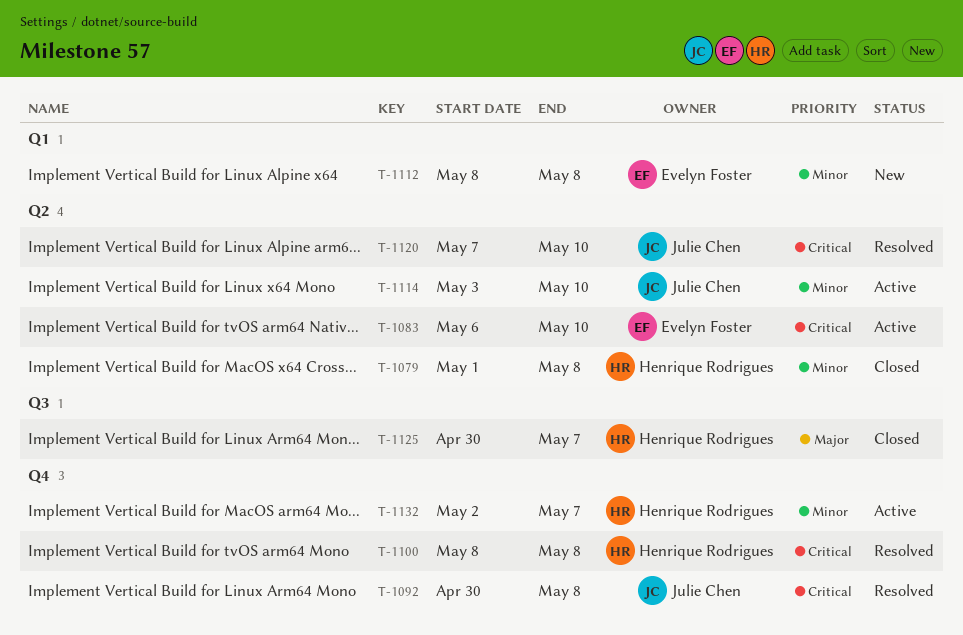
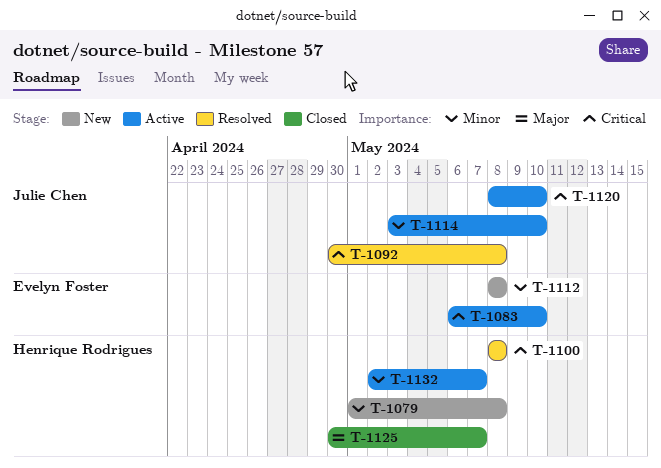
T-1079, status: Closed -> New
T-1120, status: Resolved -> Active
T-1120, start: May 7 -> May 8

